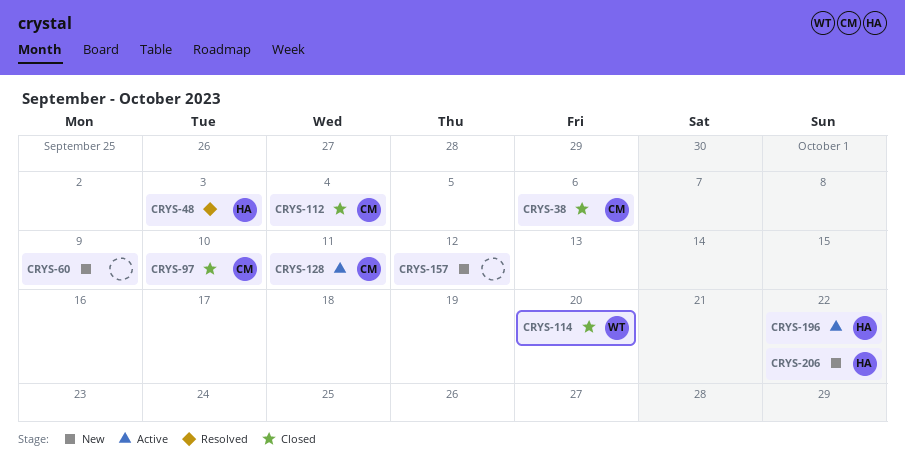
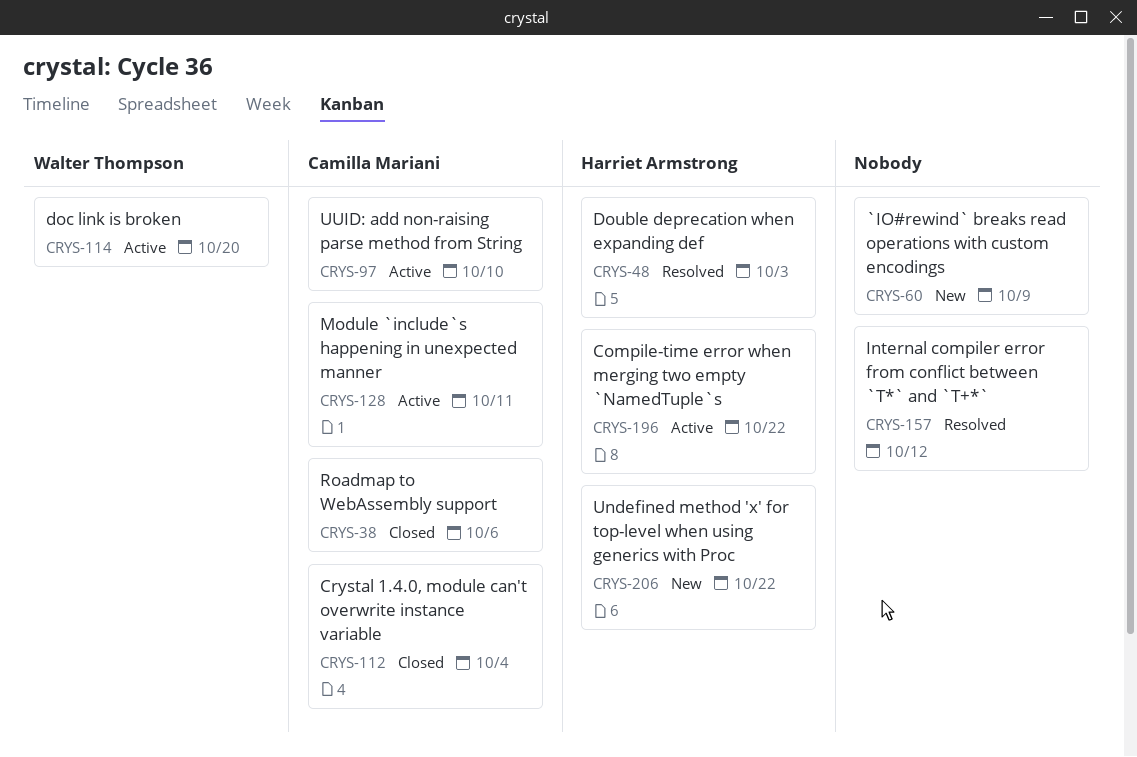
CRYS-97, status: Closed -> Active
CRYS-114, status: Closed -> Active
CRYS-157, status: New -> Resolved

